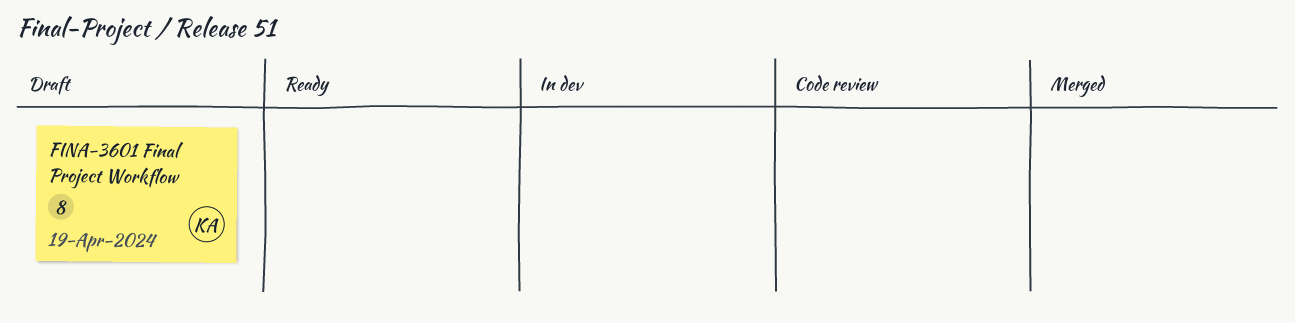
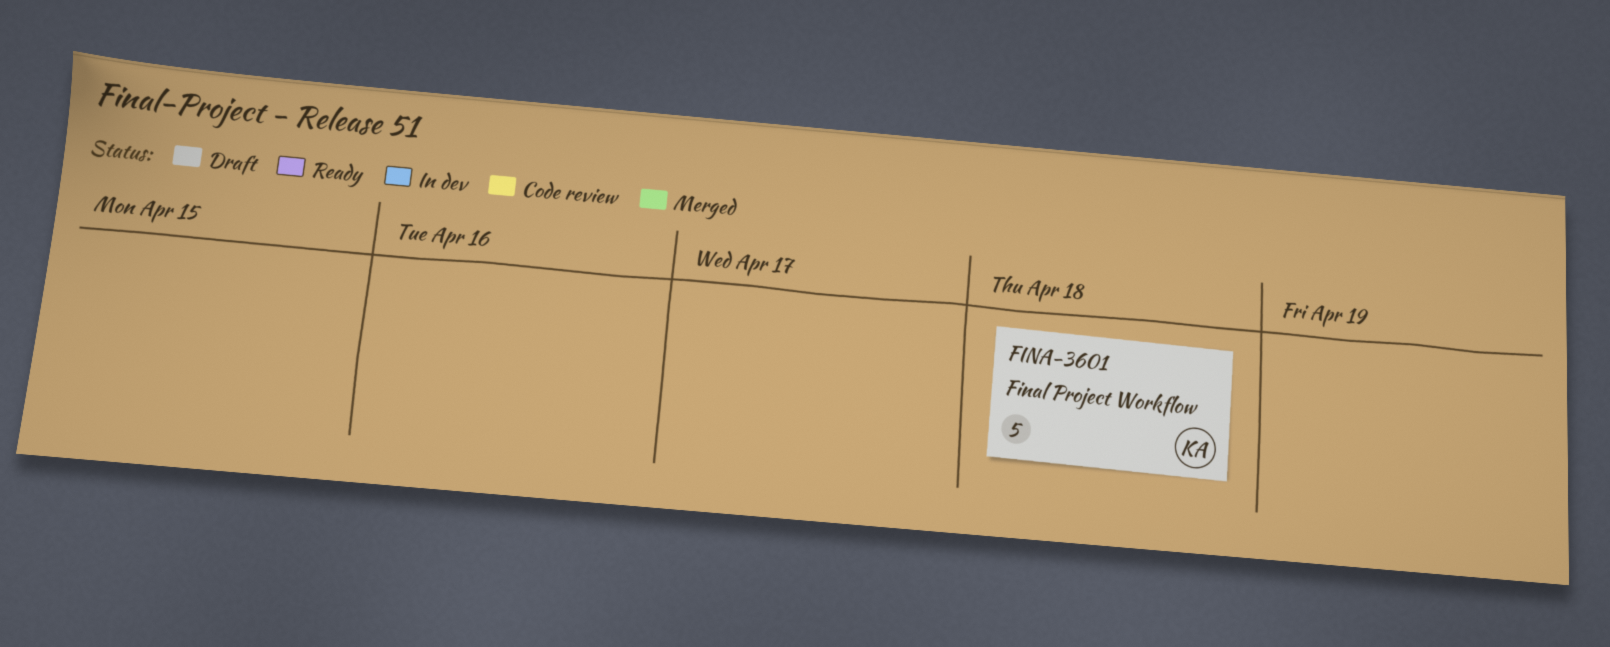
FINA-3601, estimate: 8 -> 5
FINA-3601, due: Apr 19 -> Apr 18

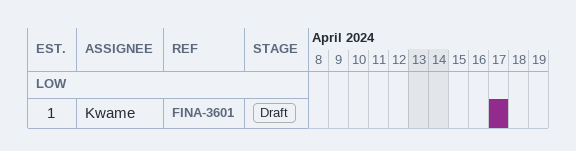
FINA-3601, estimate: 5 -> 1
FINA-3601, due: Apr 18 -> Apr 17

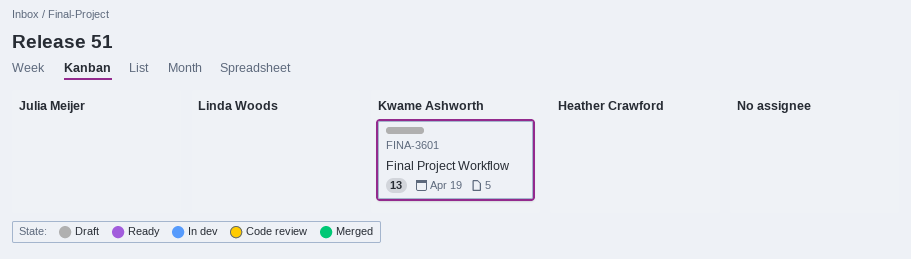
FINA-3601, estimate: 1 -> 13
FINA-3601, due: Apr 17 -> Apr 19

